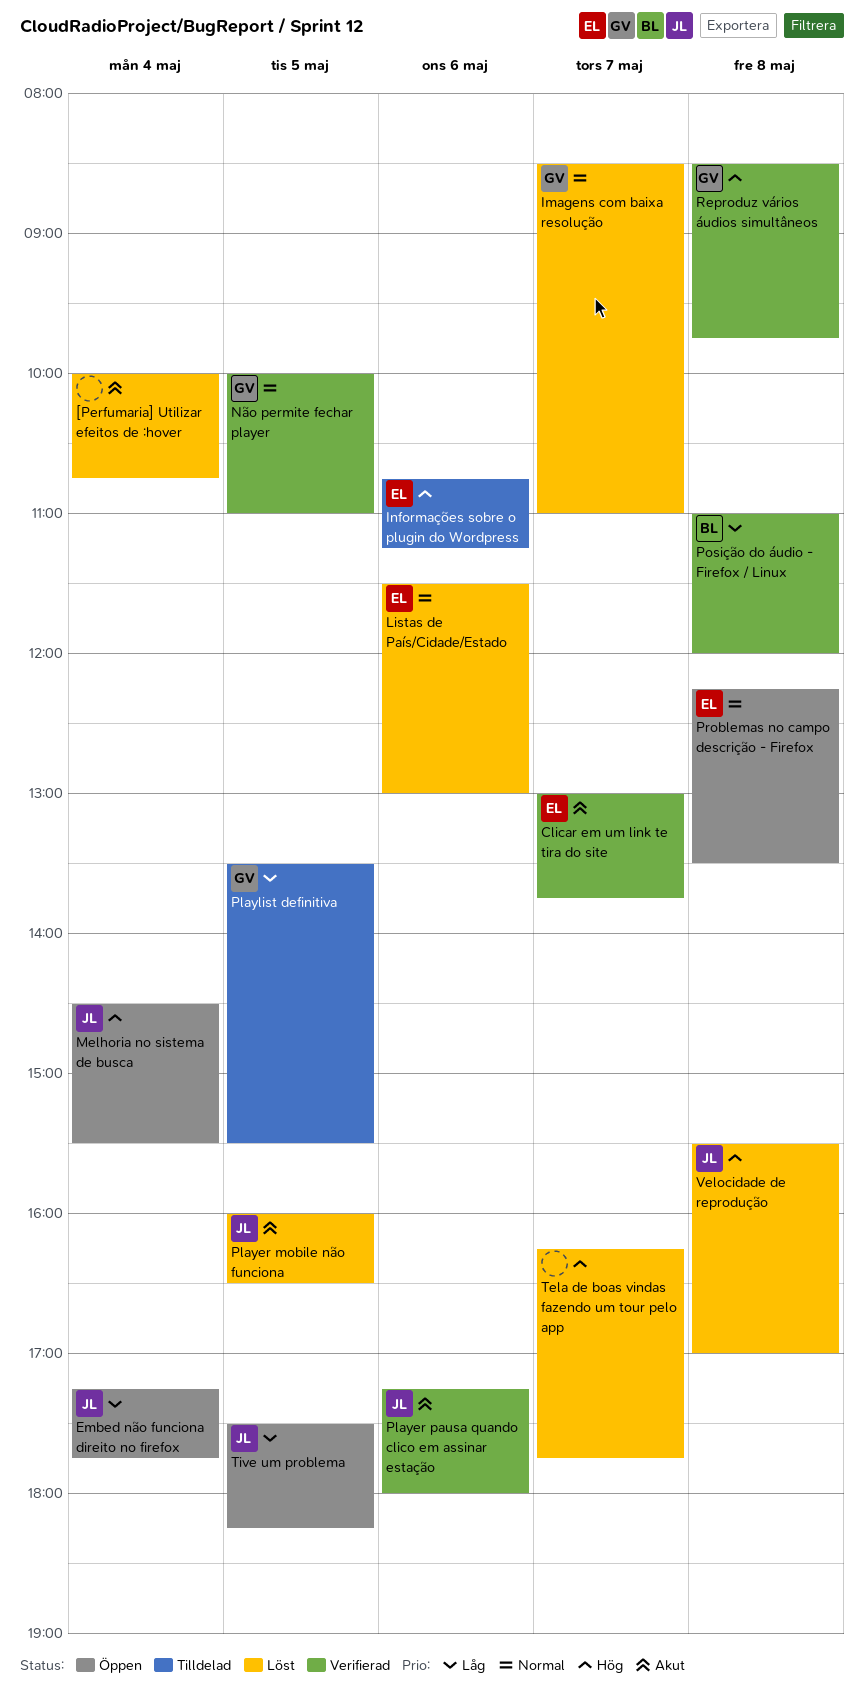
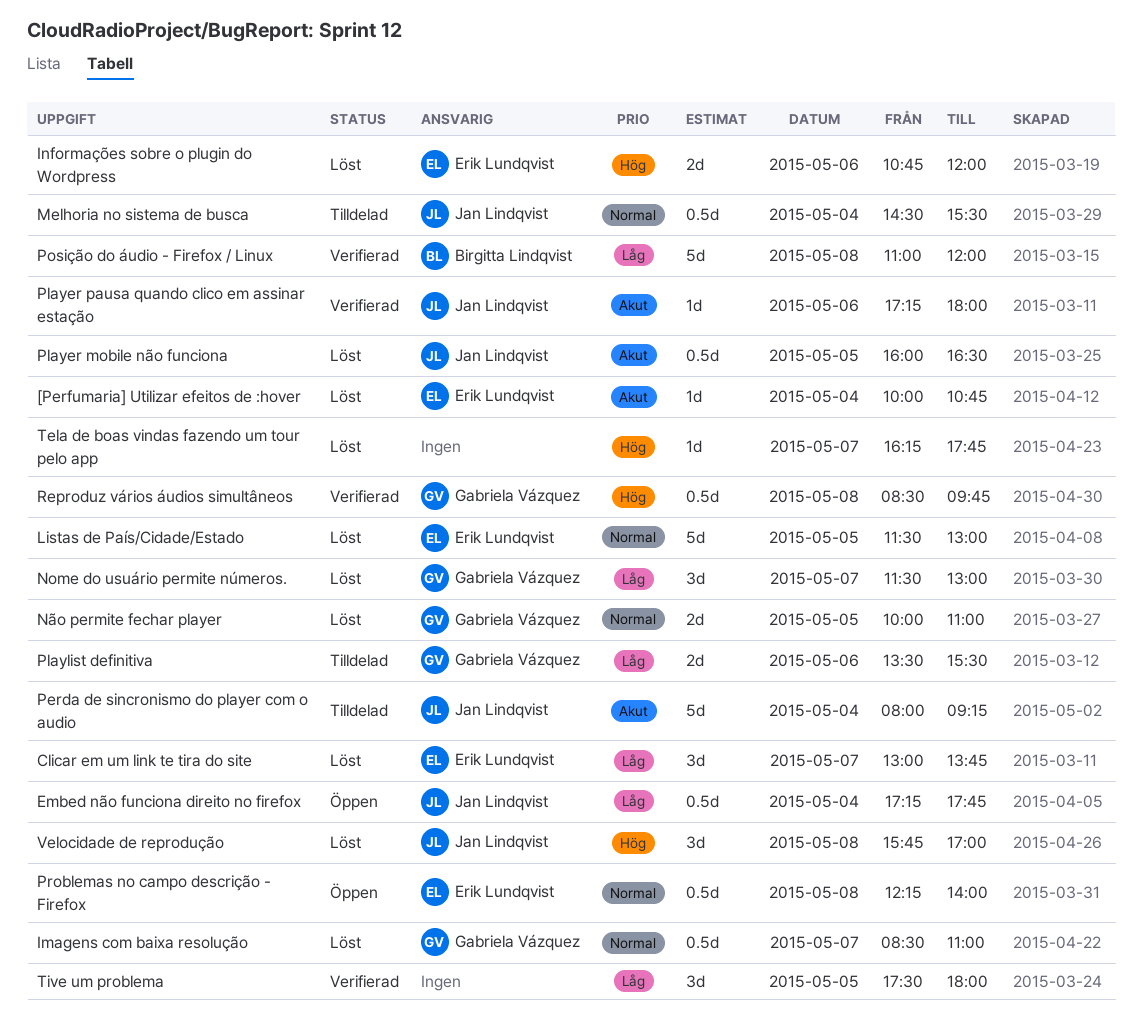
[Perfumaria] Utilizar efeitos de :hover, owner: none -> Erik Lundqvist
Clicar em um link te tira do site, status: Verifierad -> Löst
Clicar em um link te tira do site, priority: Akut -> Låg
Informações sobre o plugin do Wordpress, status: Tilldelad -> Löst
Informações sobre o plugin do Wordpress, ends: 11:15 -> 12:00
Listas de País/Cidade/Estado, day: May 6 -> May 5
Melhoria no sistema de busca, status: Öppen -> Tilldelad
Melhoria no sistema de busca, priority: Hög -> Normal
Nome do usuário permite números.: none -> present
Não permite fechar player, status: Verifierad -> Löst
Perda de sincronismo do player com o audio: none -> present
Playlist definitiva, day: May 5 -> May 6
Problemas no campo descrição - Firefox, ends: 13:30 -> 14:00
Tive um problema, status: Öppen -> Verifierad
Tive um problema, owner: Jan Lindqvist -> none
Tive um problema, ends: 18:15 -> 18:00
Velocidade de reprodução, begins: 15:30 -> 15:45

